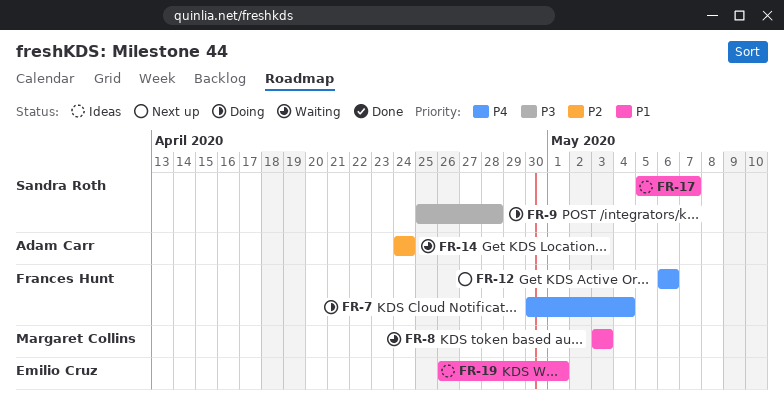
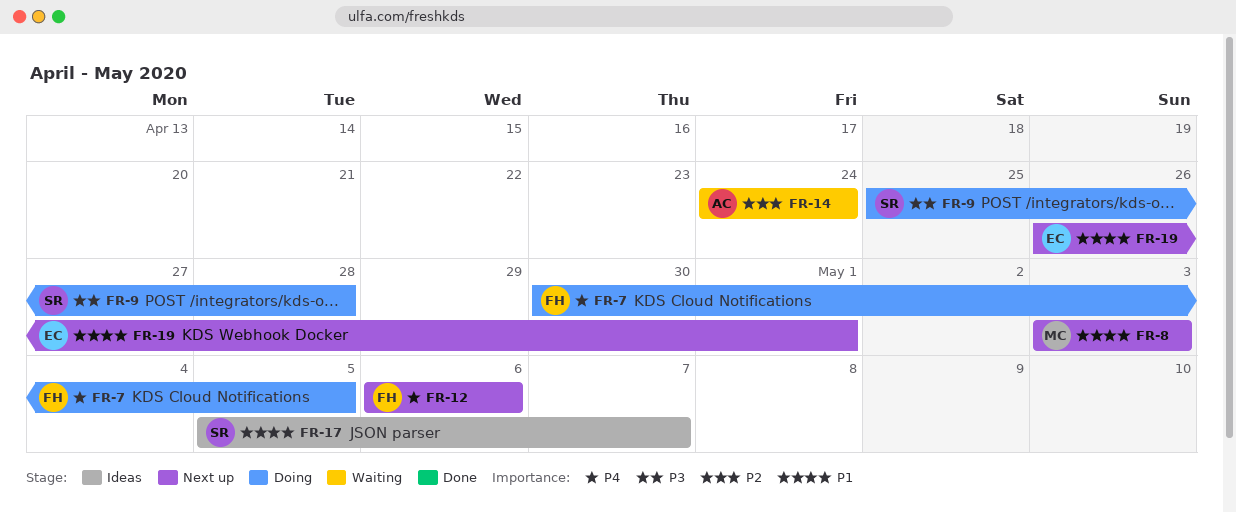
FR-7, due: May 4 -> May 5
FR-8, status: Waiting -> Next up
FR-19, status: Ideas -> Next up

